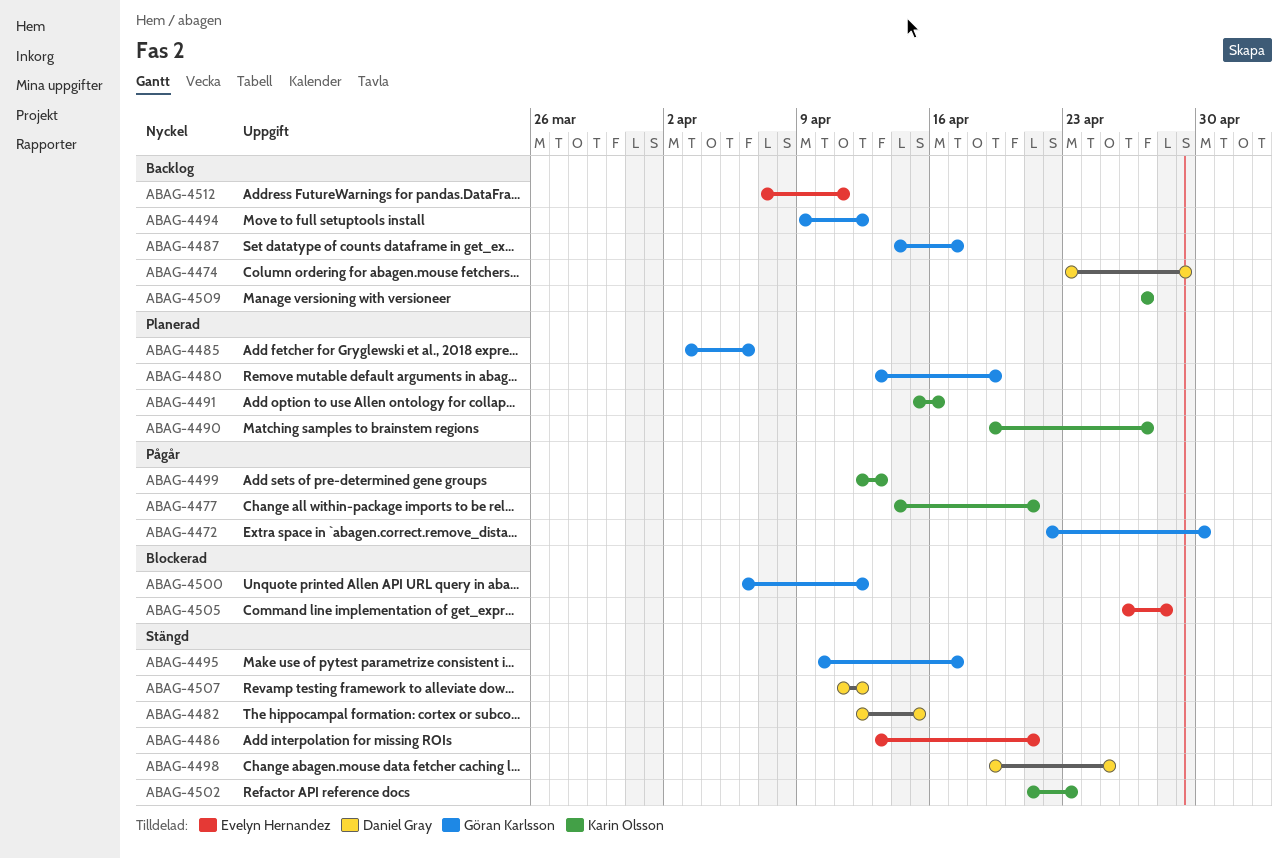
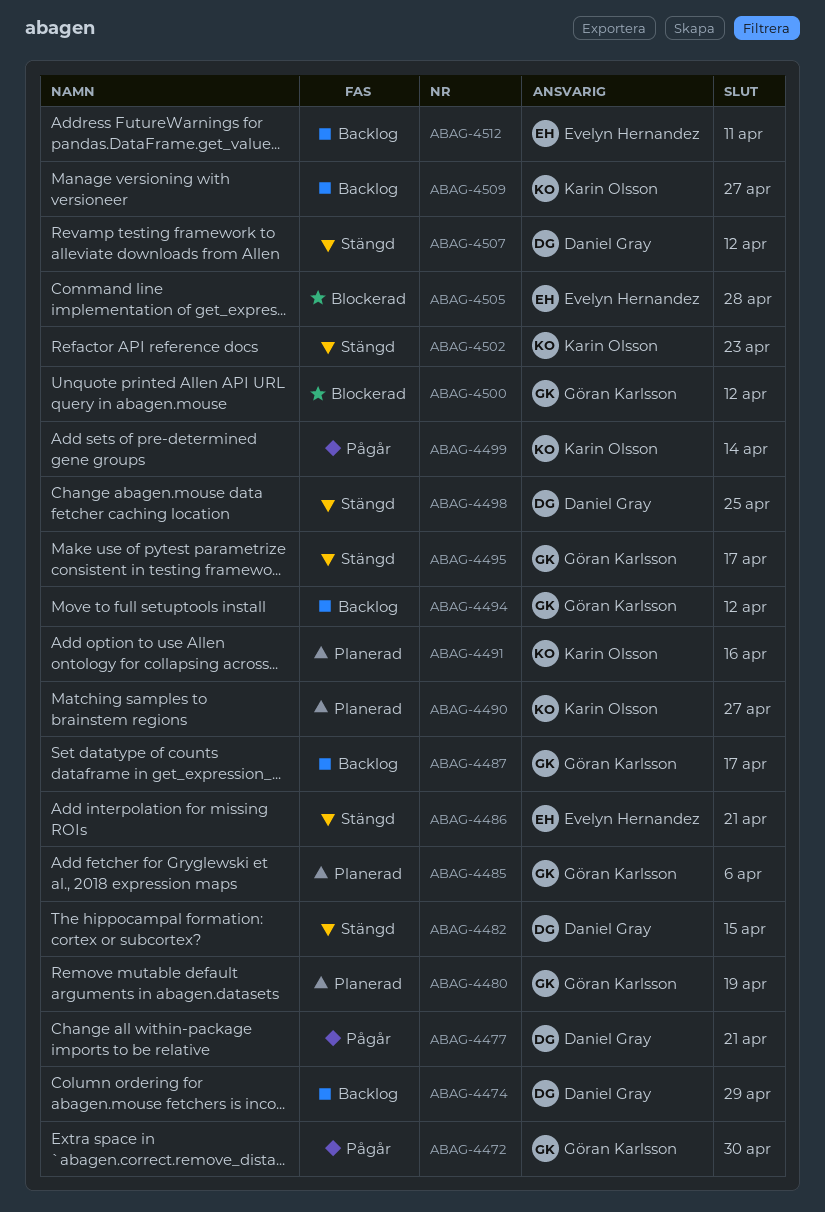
ABAG-4477, owner: Karin Olsson -> Daniel Gray
ABAG-4499, due: Apr 13 -> Apr 14

